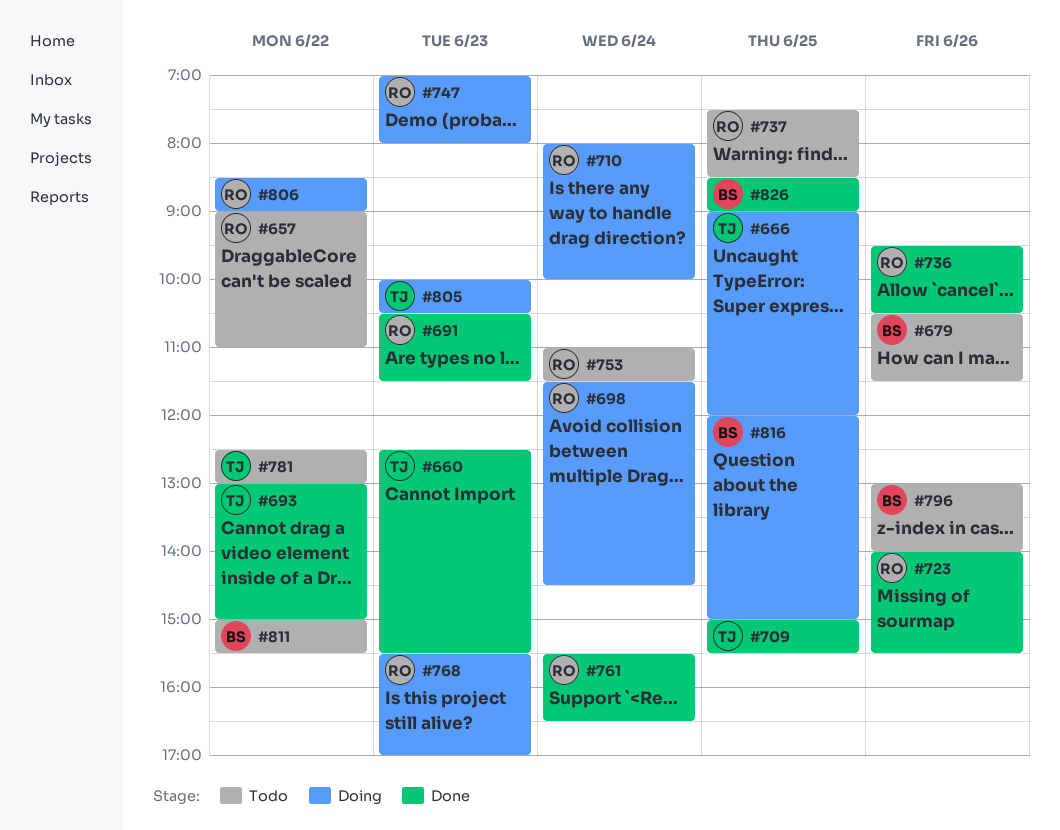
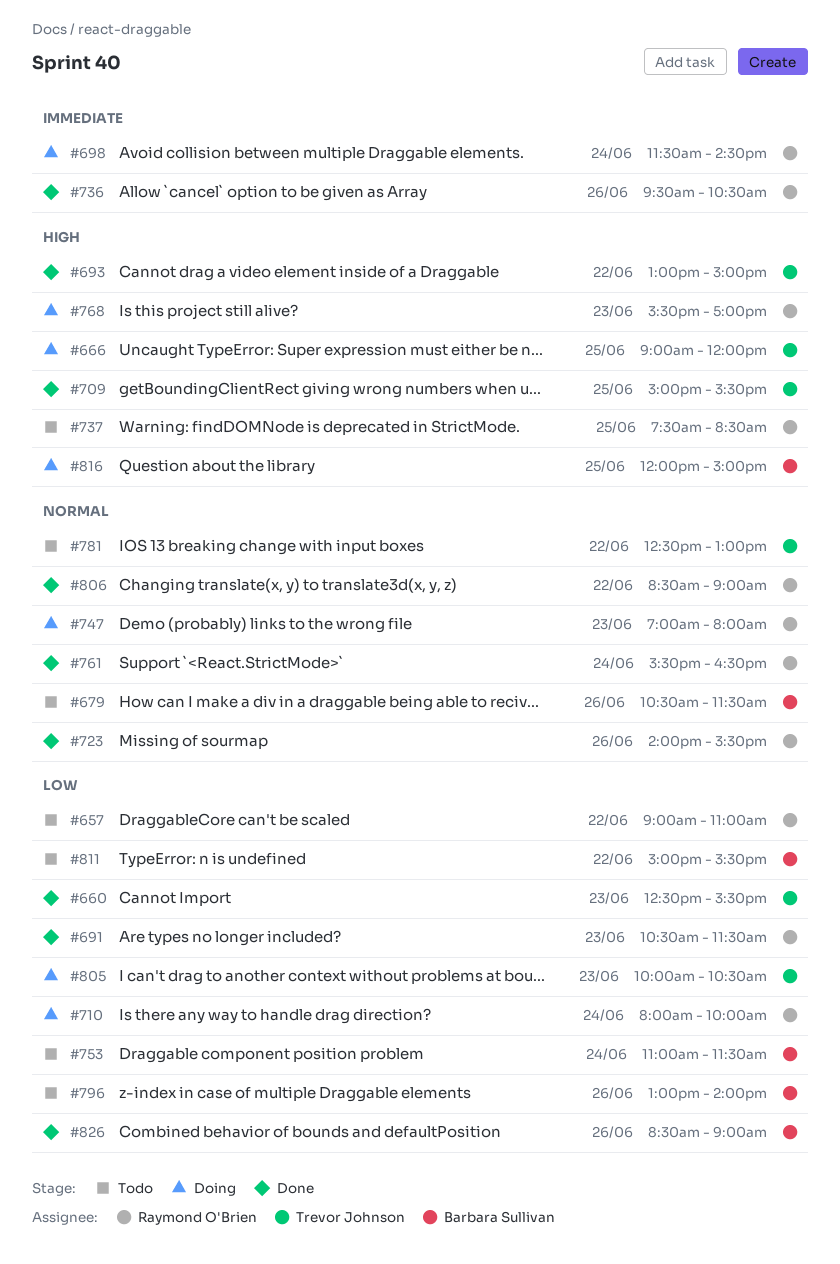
#753, owner: Raymond O'Brien -> Barbara Sullivan
#806, status: Doing -> Done
#826, day: Jun 25 -> Jun 26

